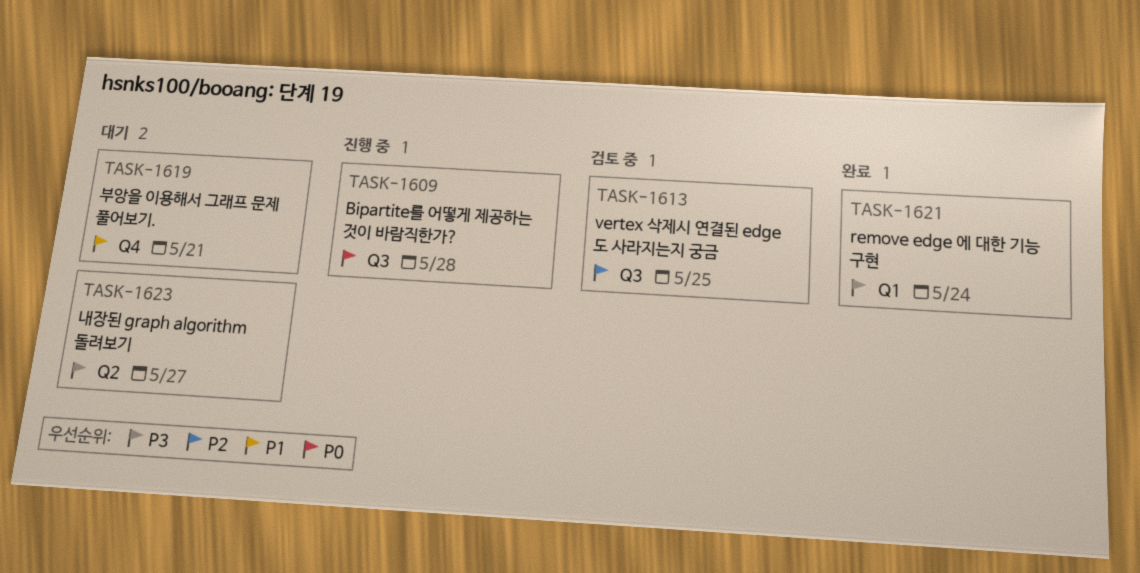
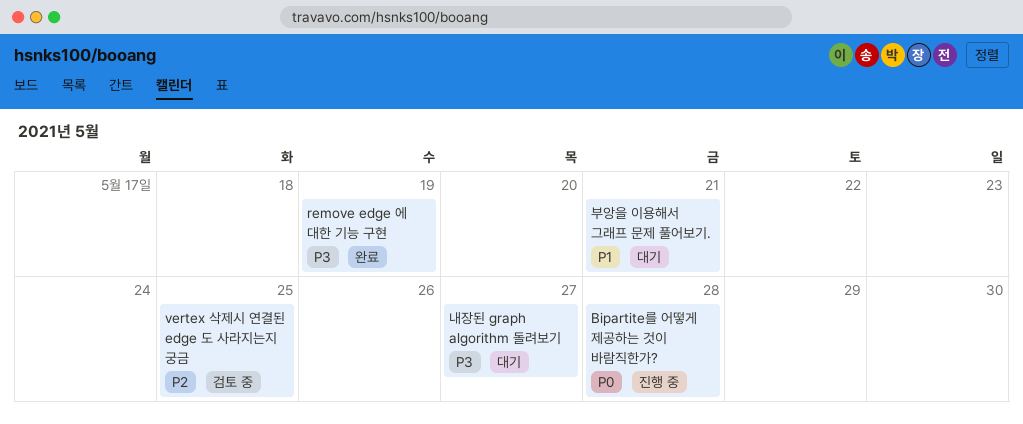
remove edge 에 대한 기능 구현, due: May 24 -> May 19

